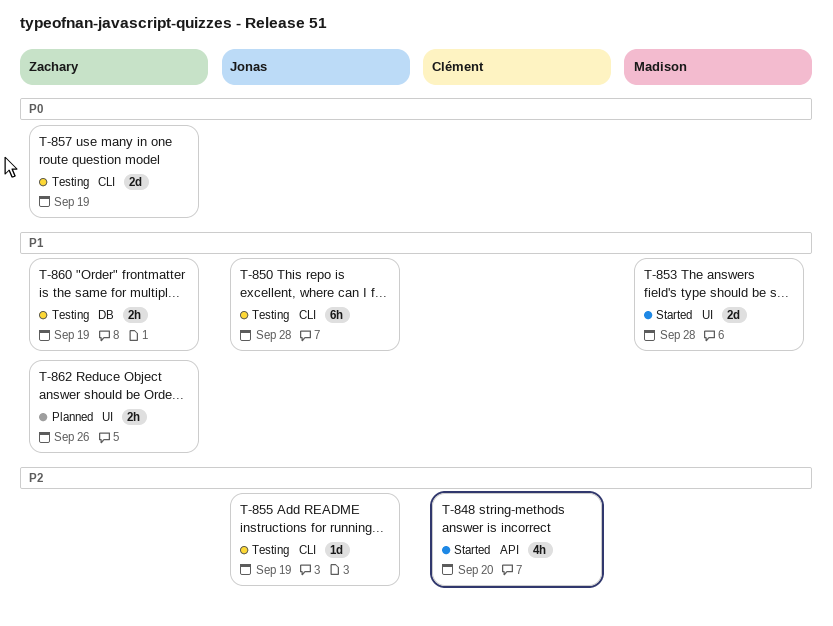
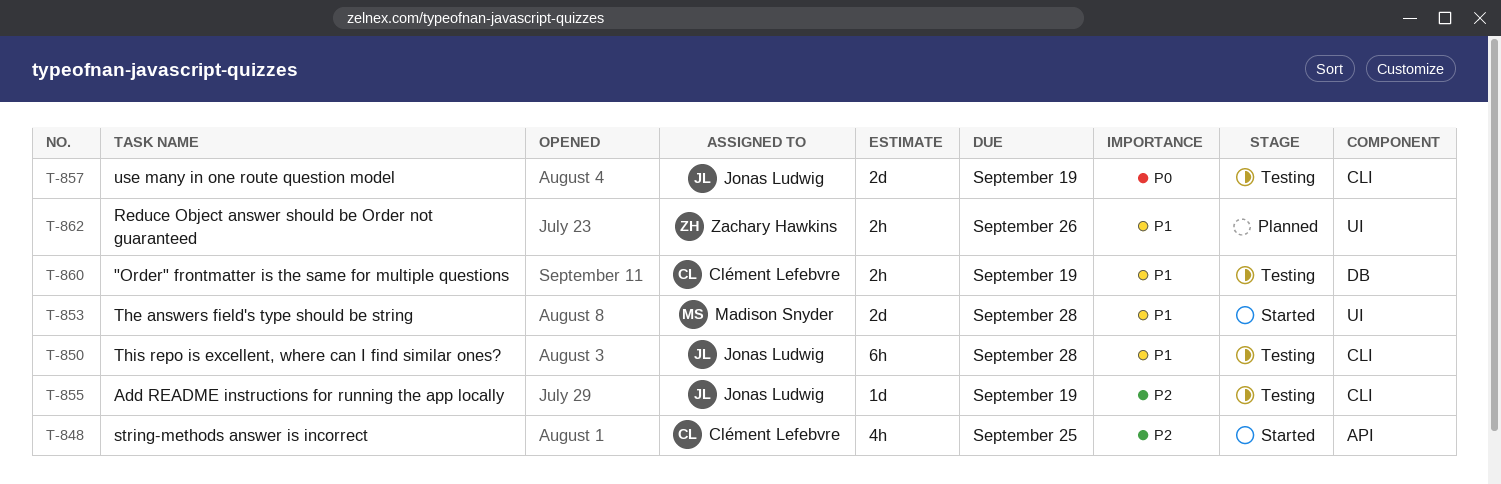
T-848, due: Sep 20 -> Sep 25
T-857, owner: Zachary Hawkins -> Jonas Ludwig
T-860, owner: Zachary Hawkins -> Clément Lefebvre

